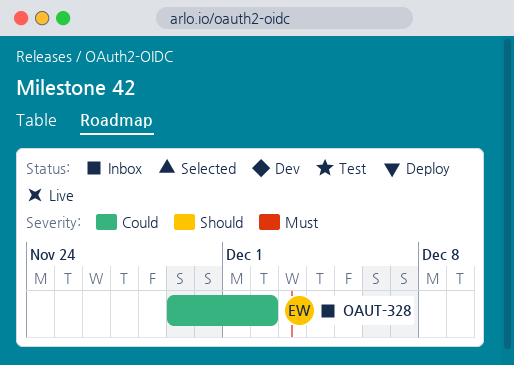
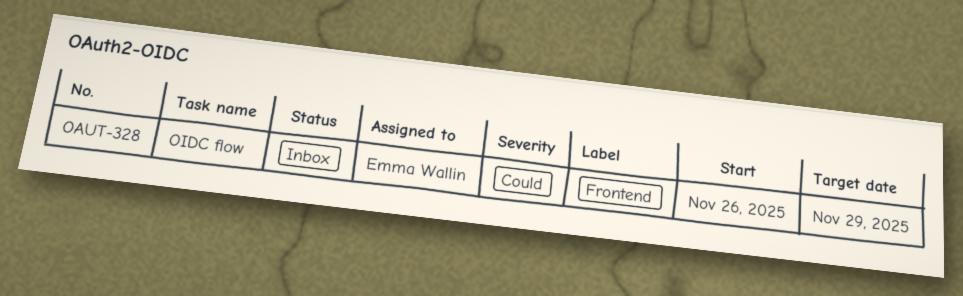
OAUT-328, start: Nov 29 -> Nov 26
OAUT-328, due: Dec 2 -> Nov 29

